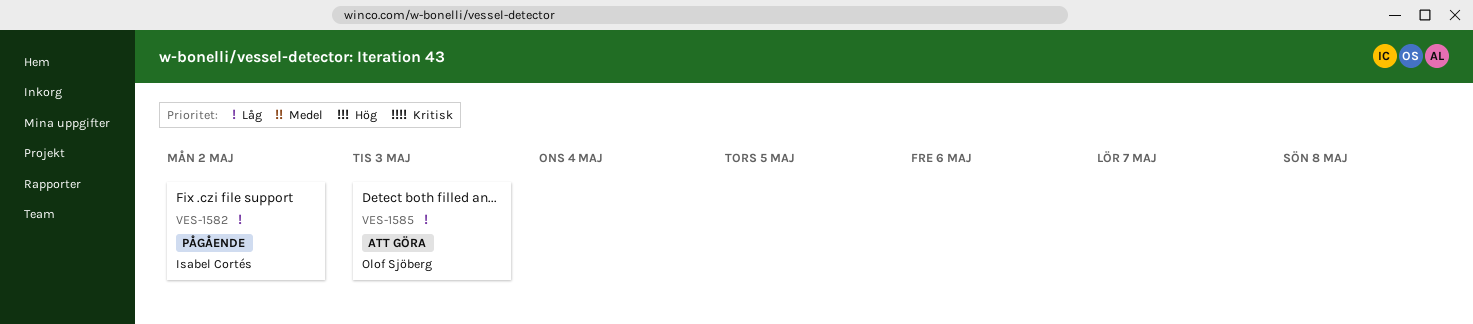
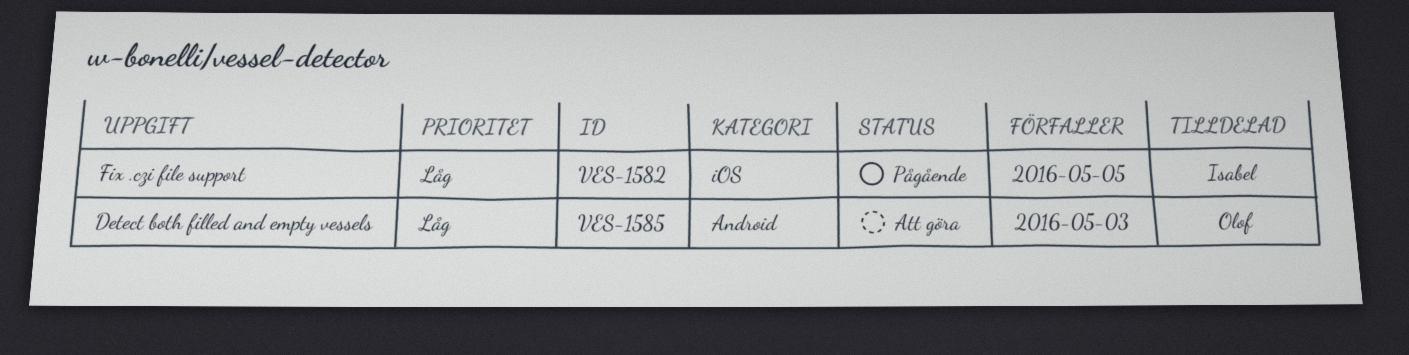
VES-1582, due: May 2 -> May 5

